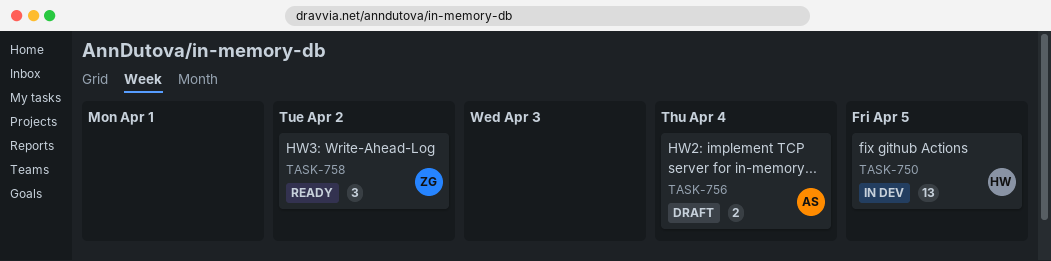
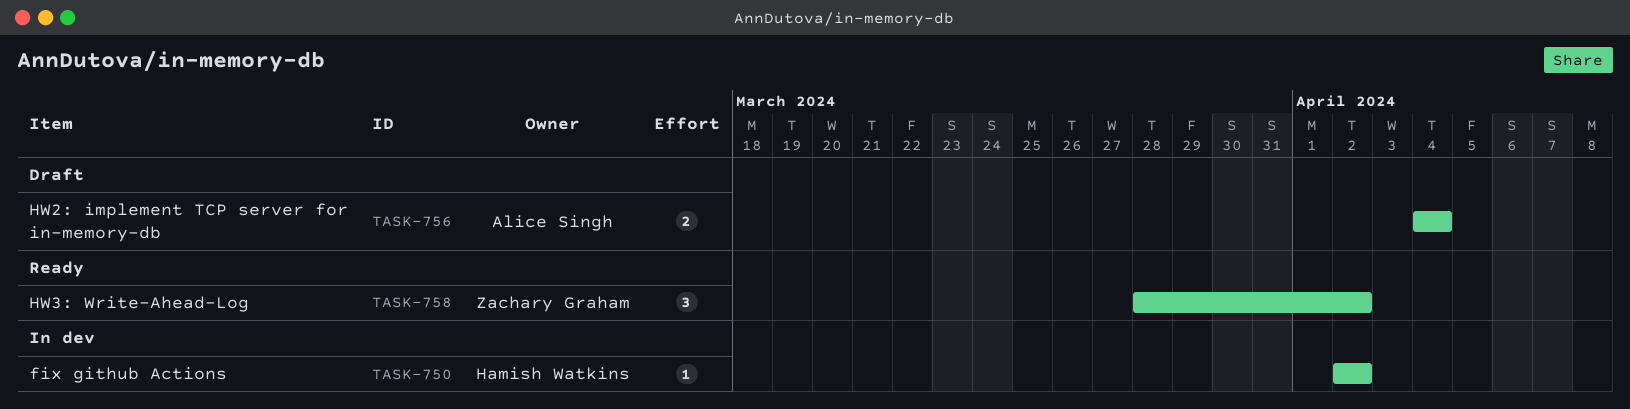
TASK-750, estimate: 13 -> 1
TASK-750, due: Apr 5 -> Apr 2

